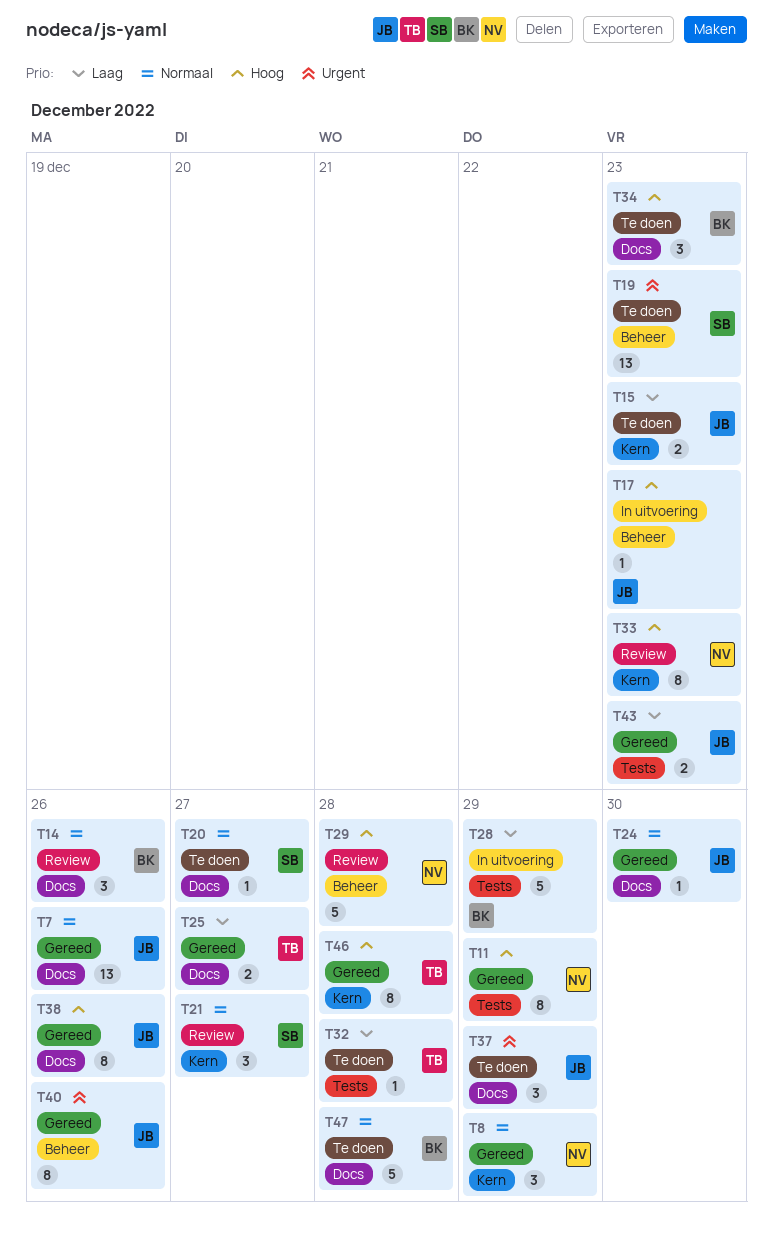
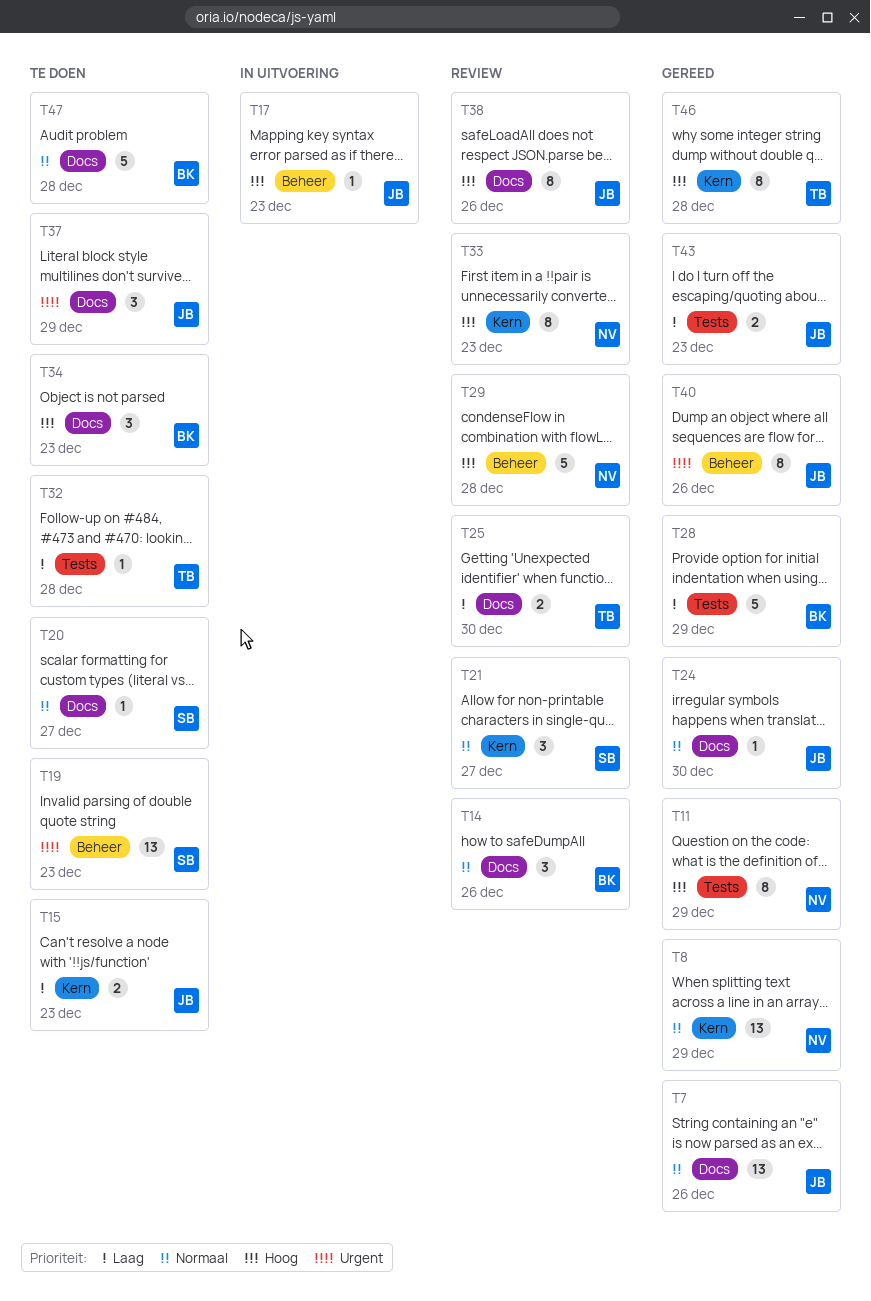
T8, estimate: 3 -> 13
T25, status: Gereed -> Review
T25, due: Dec 27 -> Dec 30
T28, status: In uitvoering -> Gereed
T38, status: Gereed -> Review

